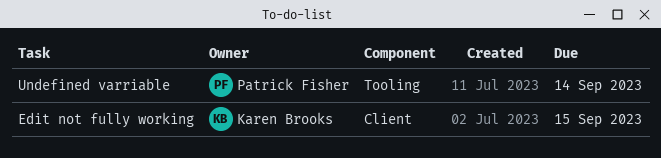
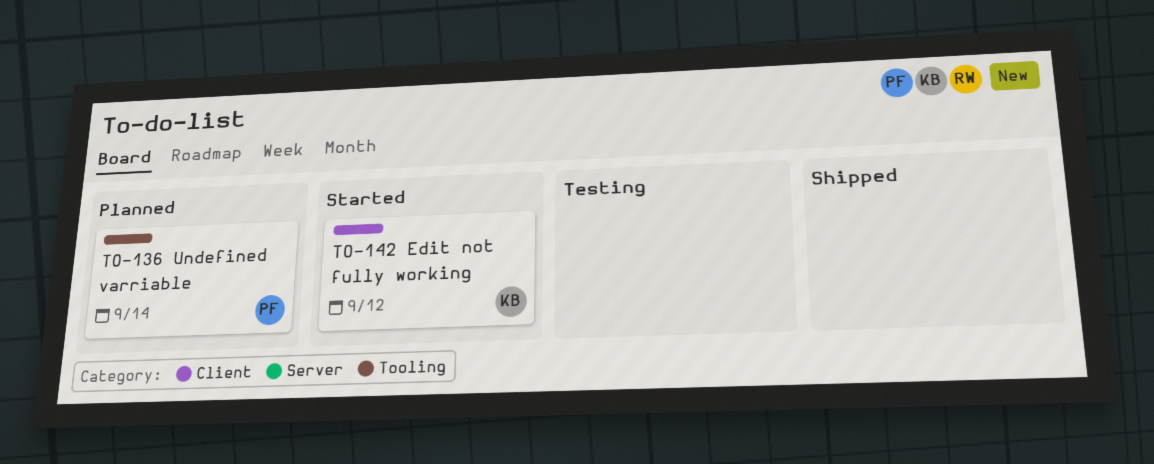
Edit not fully working, due: Sep 15 -> Sep 12

